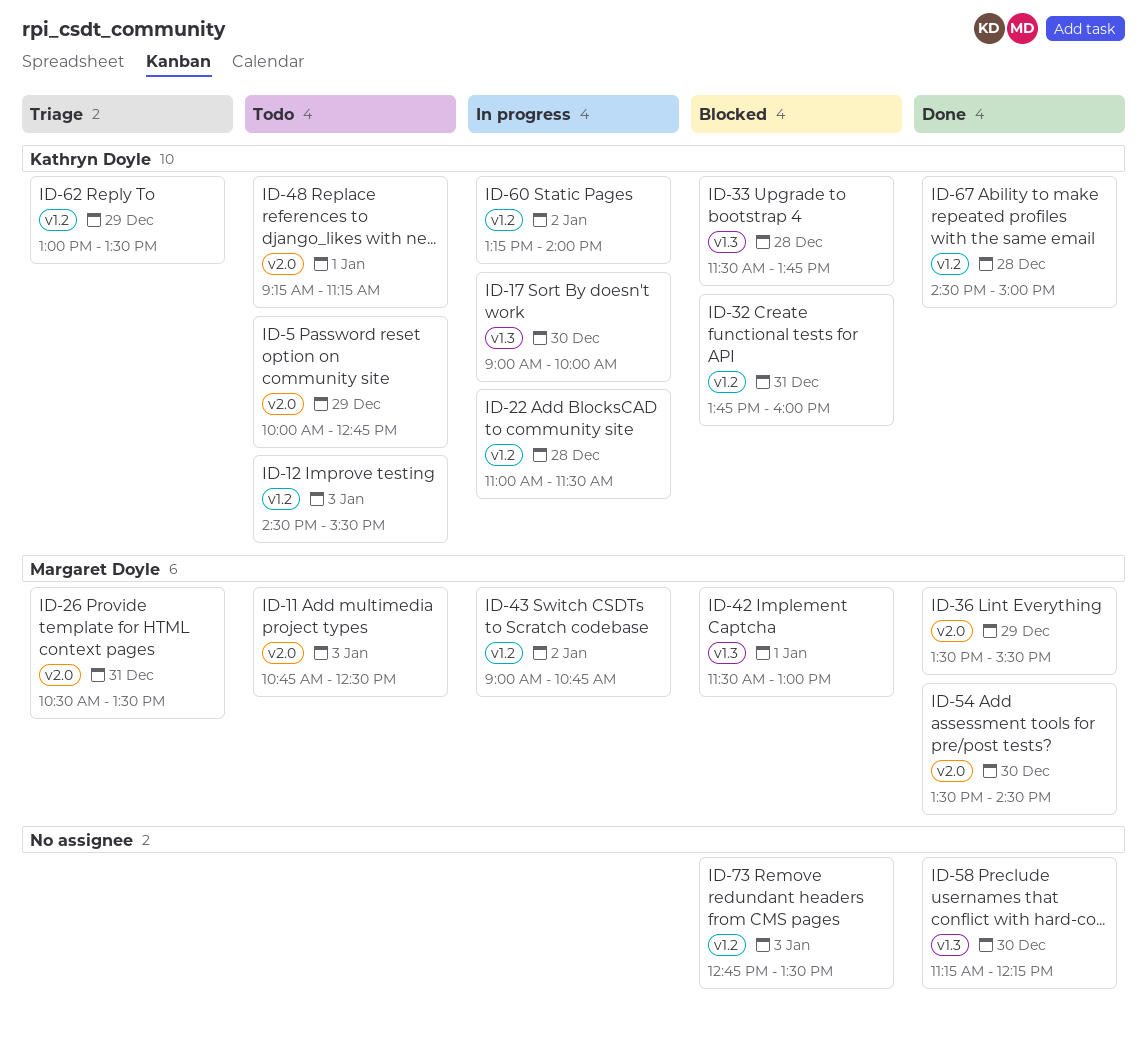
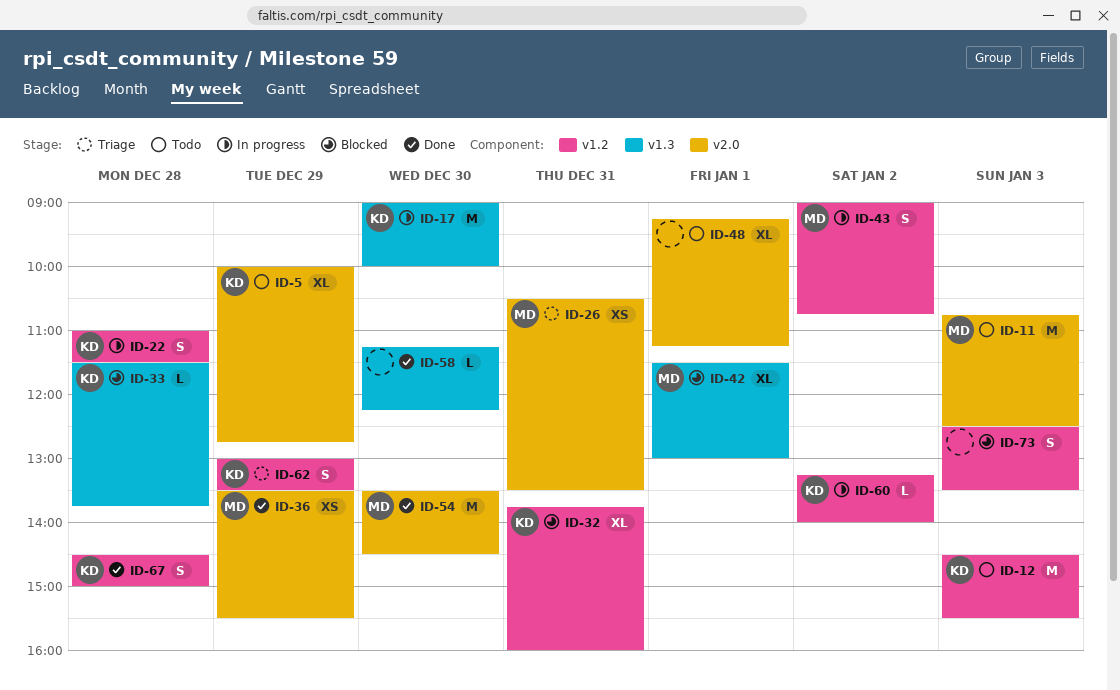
ID-48, owner: Kathryn Doyle -> none
ID-73, begins: 12:45 -> 12:30

